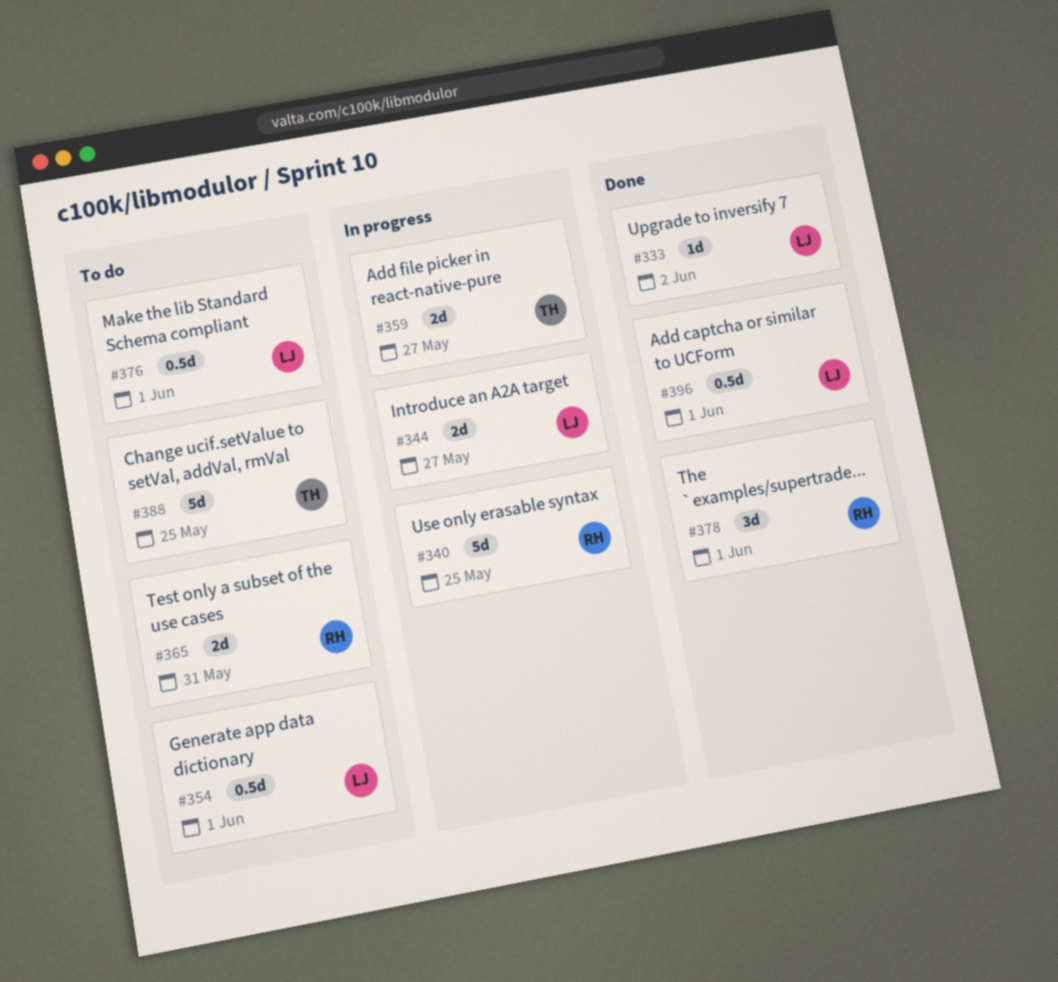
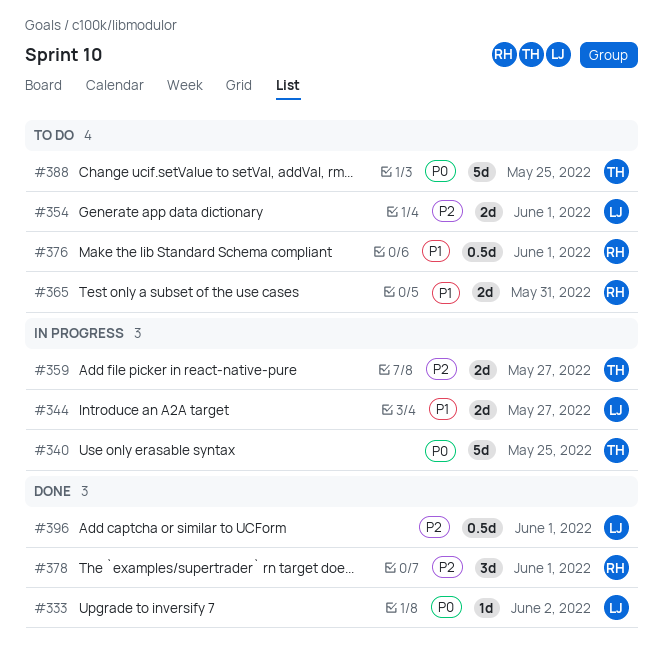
#340, owner: RH -> TH
#354, estimate: 0.5d -> 2d
#376, owner: LJ -> RH

